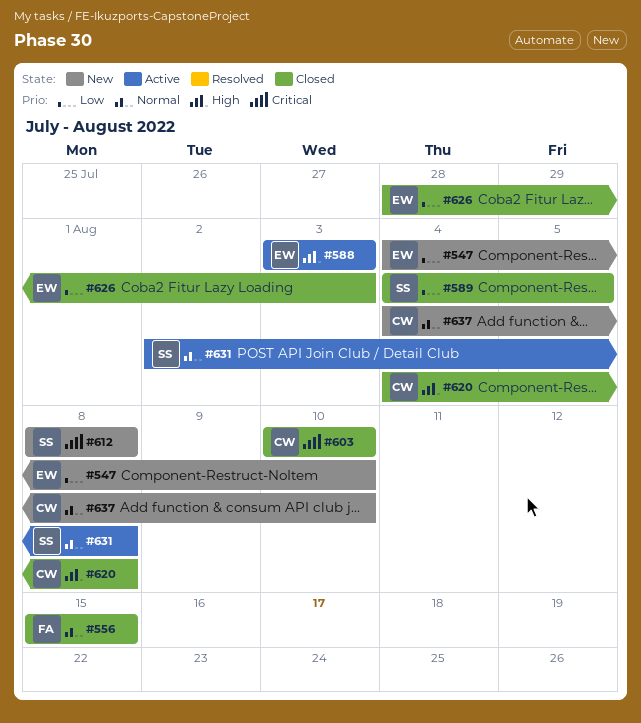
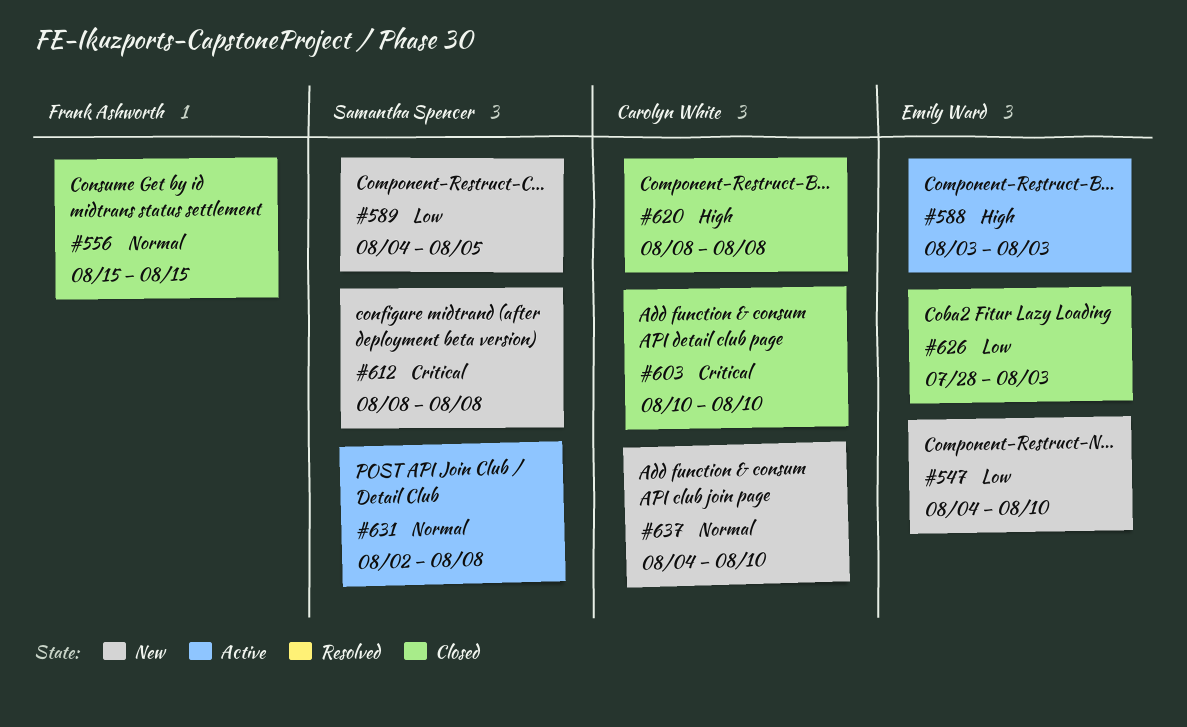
#589, status: Closed -> New
#620, start: Aug 4 -> Aug 8

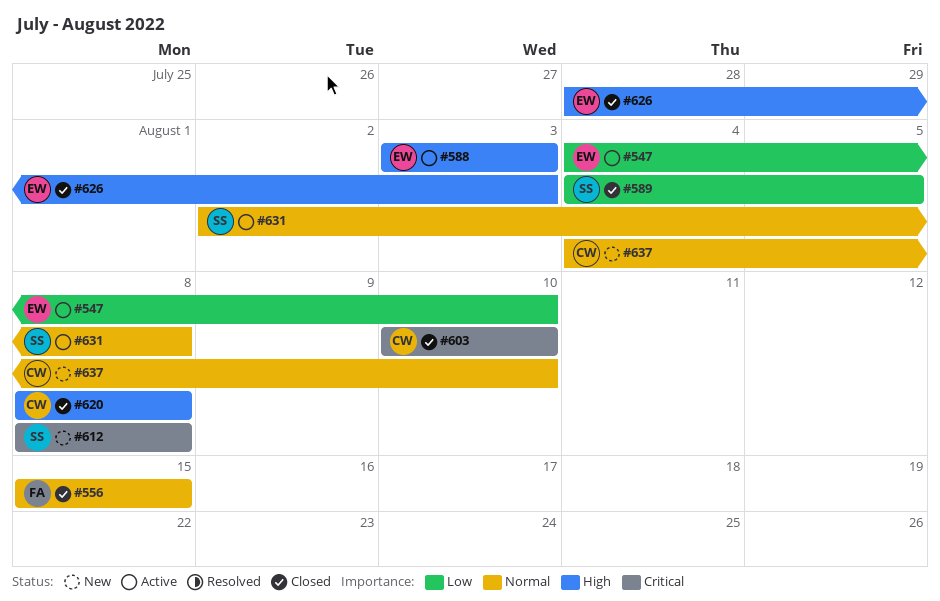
#547, status: New -> Active
#589, status: New -> Closed
#626, priority: Low -> High

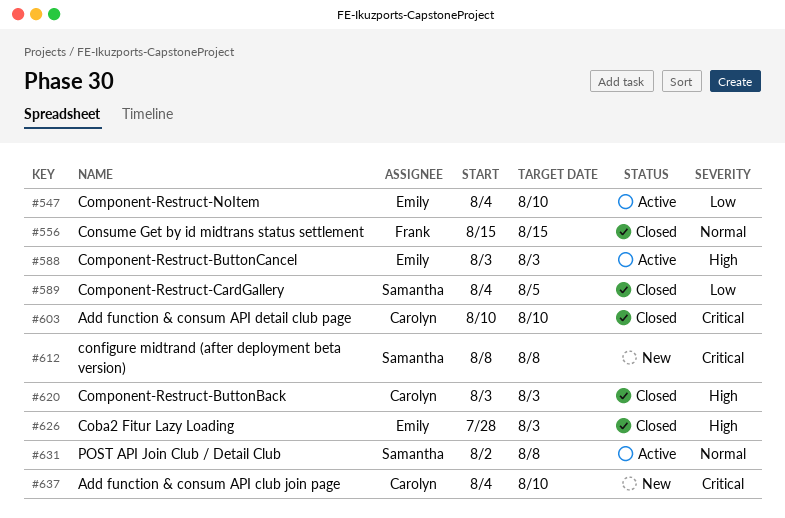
#620, start: Aug 8 -> Aug 3
#620, due: Aug 8 -> Aug 3
#637, priority: Normal -> Critical

